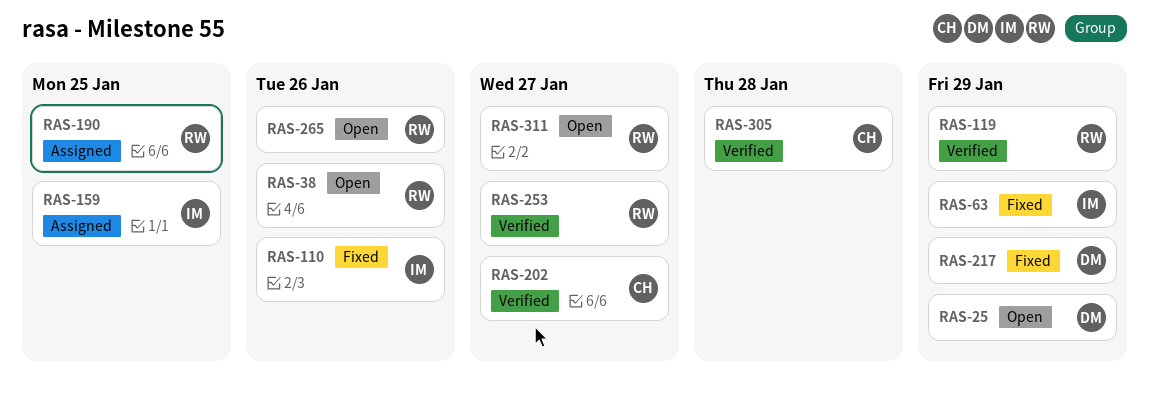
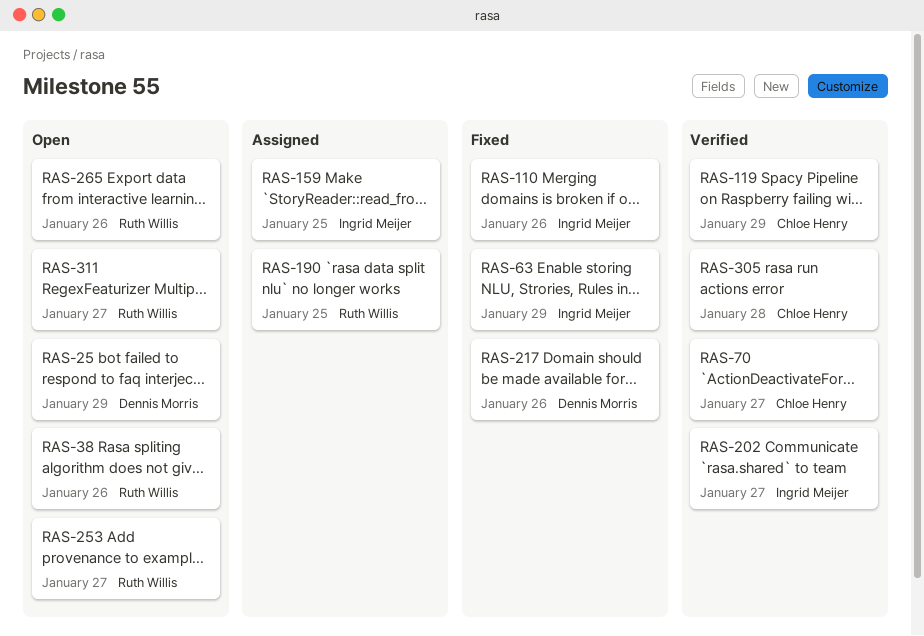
RAS-70: none -> present
RAS-119, owner: Ruth Willis -> Chloe Henry
RAS-202, owner: Chloe Henry -> Ingrid Meijer
RAS-217, due: Jan 29 -> Jan 26
RAS-253, status: Verified -> Open

